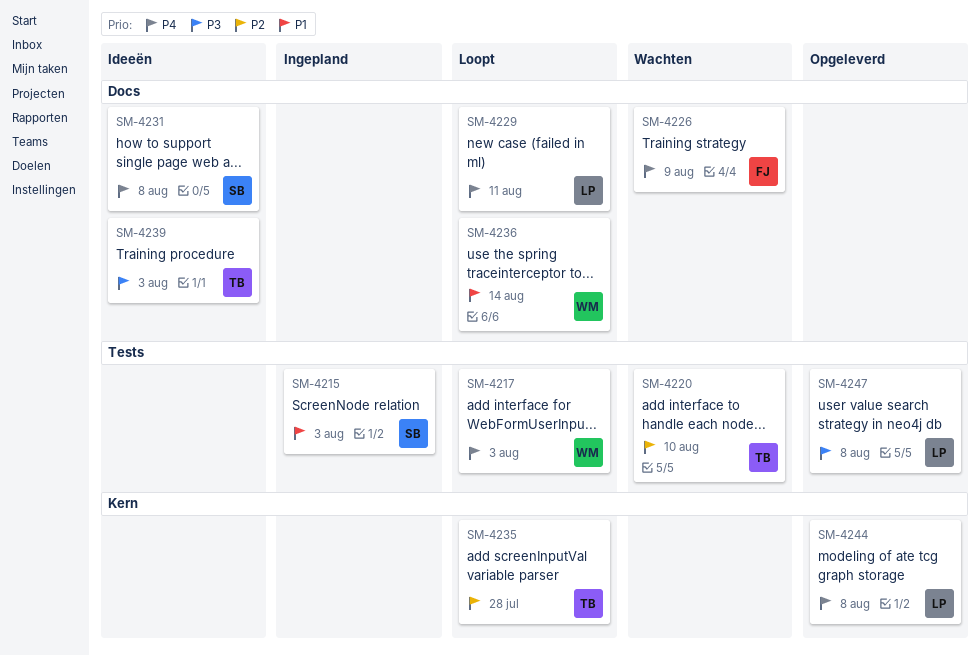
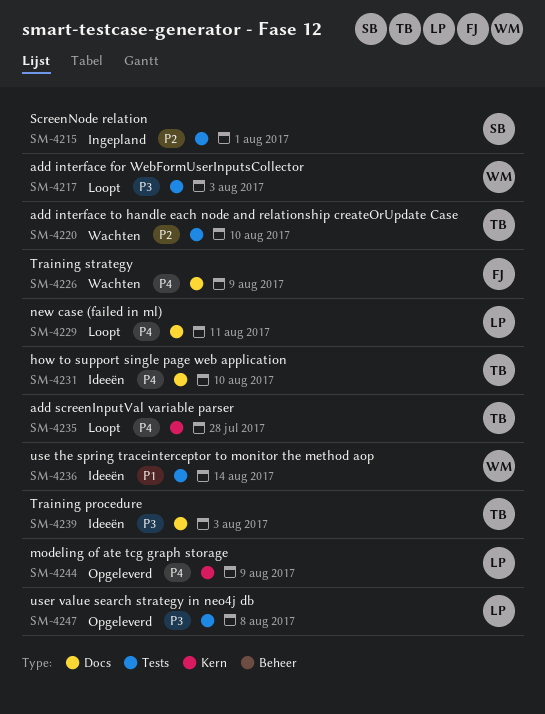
SM-4215, priority: P1 -> P2
SM-4215, due: Aug 3 -> Aug 1
SM-4217, priority: P4 -> P3
SM-4231, owner: SB -> TB
SM-4231, due: Aug 8 -> Aug 10
SM-4235, priority: P2 -> P4
SM-4236, status: Loopt -> Ideeën
SM-4236, label: Docs -> Tests
SM-4244, due: Aug 8 -> Aug 9

